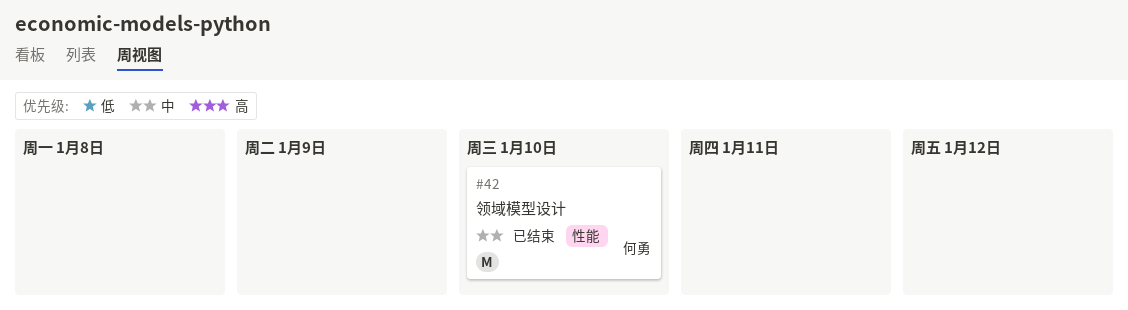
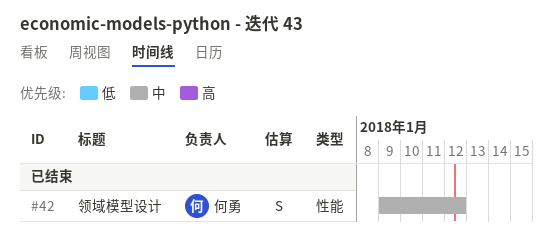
#42, estimate: M -> S
#42, due: Jan 10 -> Jan 12

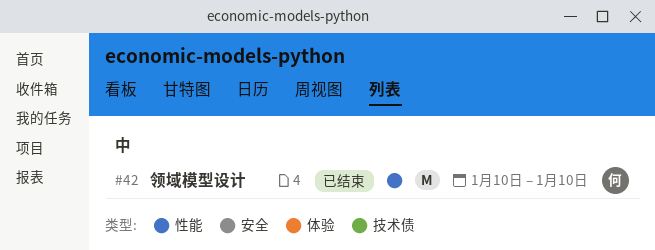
#42, estimate: S -> M
#42, start: Jan 9 -> Jan 10
#42, due: Jan 12 -> Jan 10

